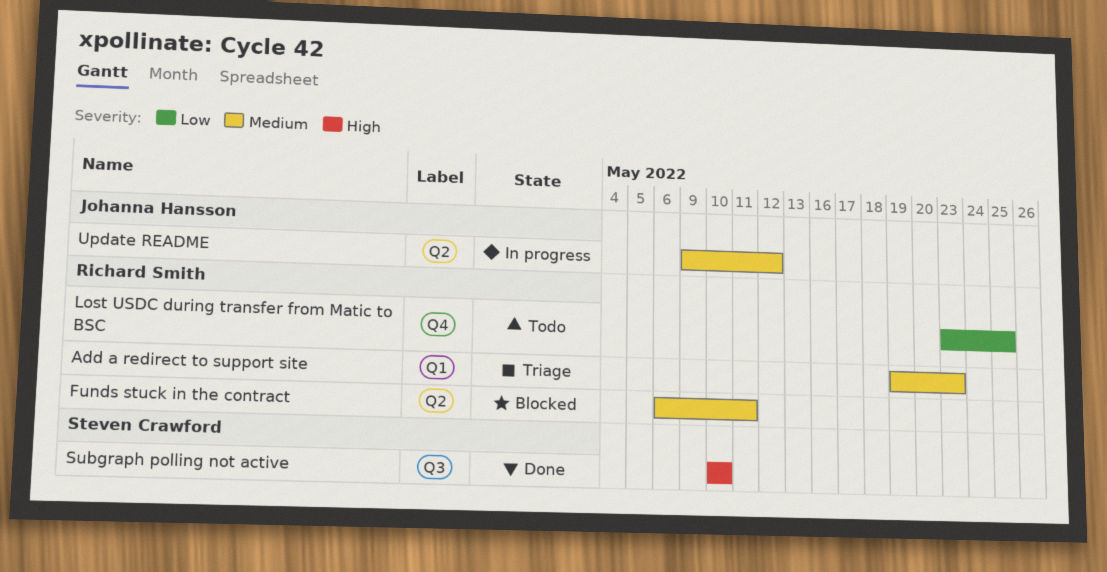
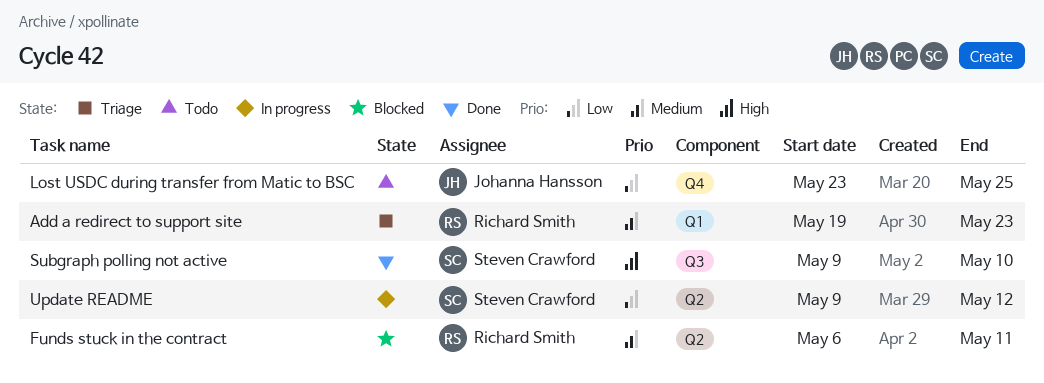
Lost USDC during transfer from Matic to BSC, owner: Richard Smith -> Johanna Hansson
Subgraph polling not active, start: May 10 -> May 9
Update README, owner: Johanna Hansson -> Steven Crawford
Update README, priority: Medium -> Low

